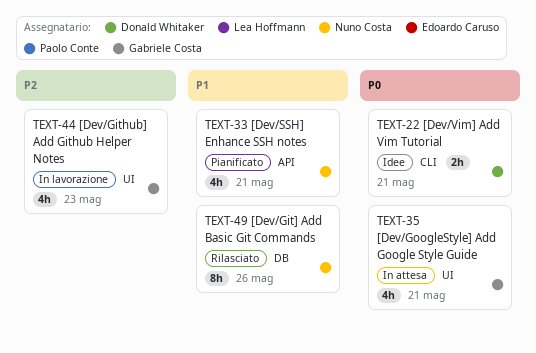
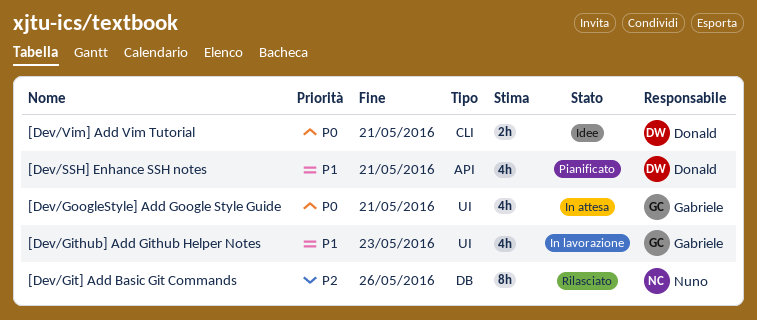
[Dev/Git] Add Basic Git Commands, priority: P1 -> P2
[Dev/Github] Add Github Helper Notes, priority: P2 -> P1
[Dev/SSH] Enhance SSH notes, owner: Nuno Costa -> Donald Whitaker

